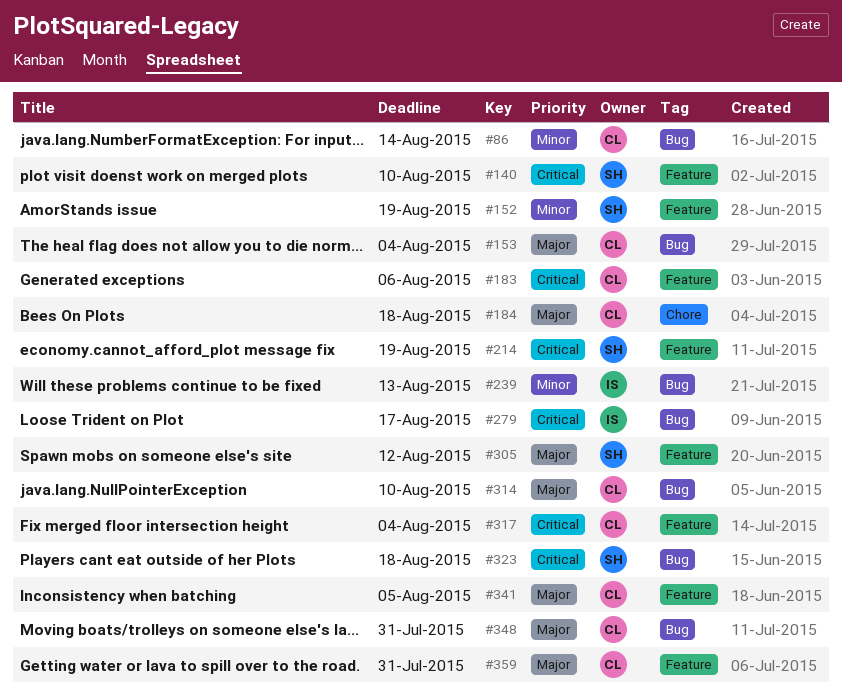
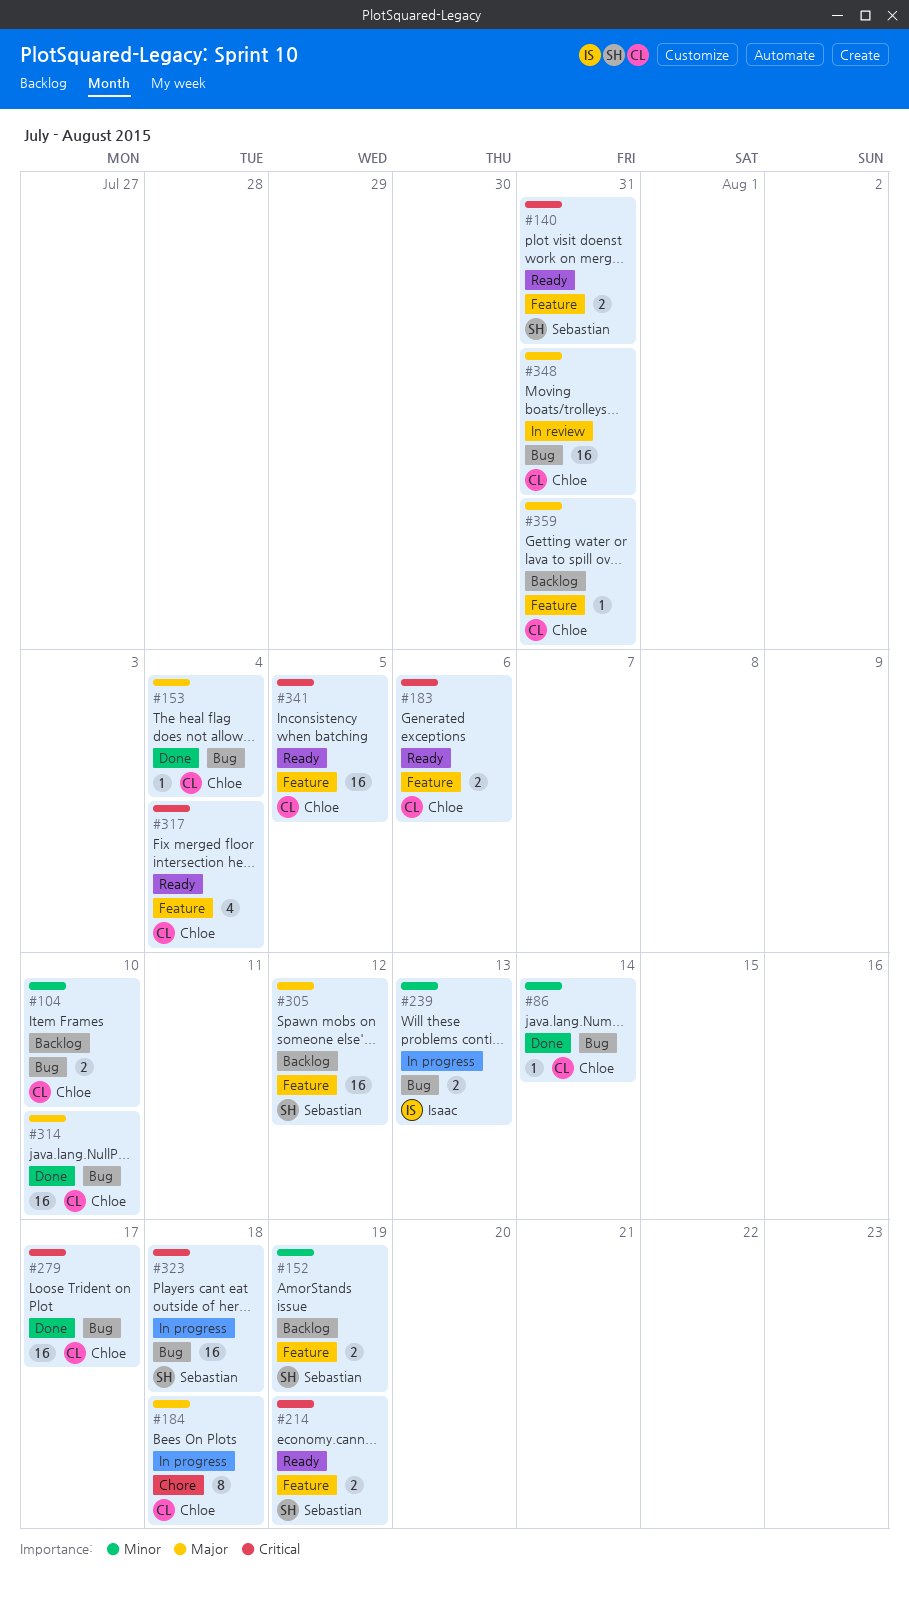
#104: none -> present
#140, due: Aug 10 -> Jul 31
#279, owner: Isaac -> Chloe
#341, priority: Major -> Critical

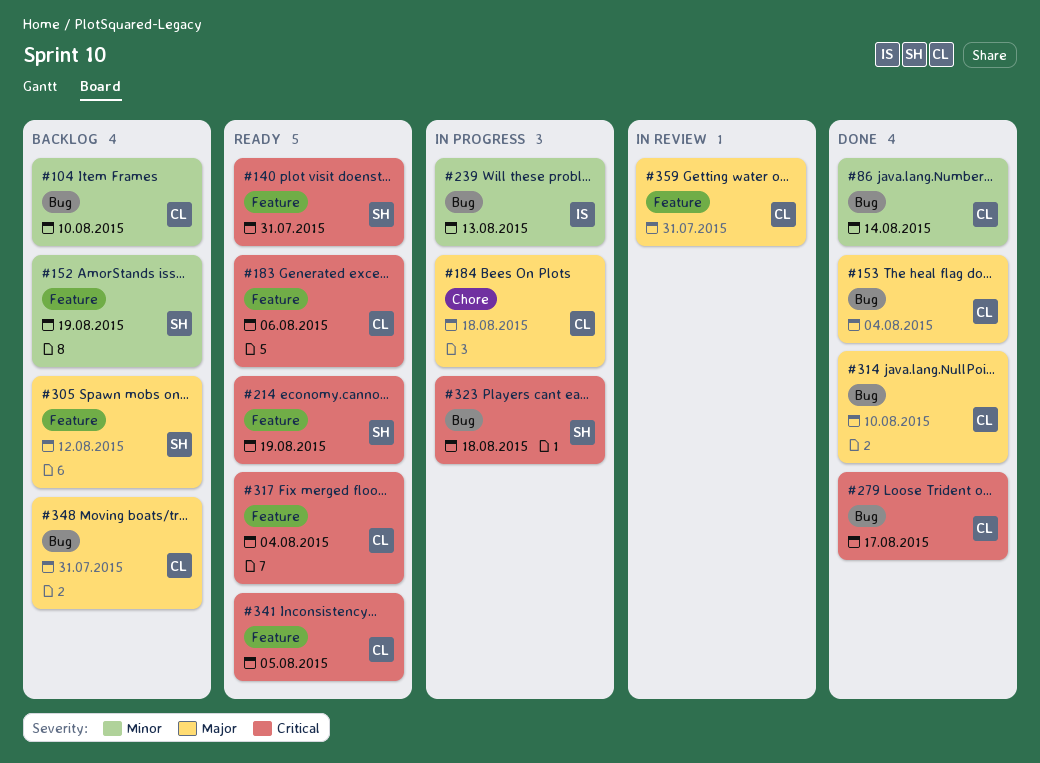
#348, status: In review -> Backlog
#359, status: Backlog -> In review

